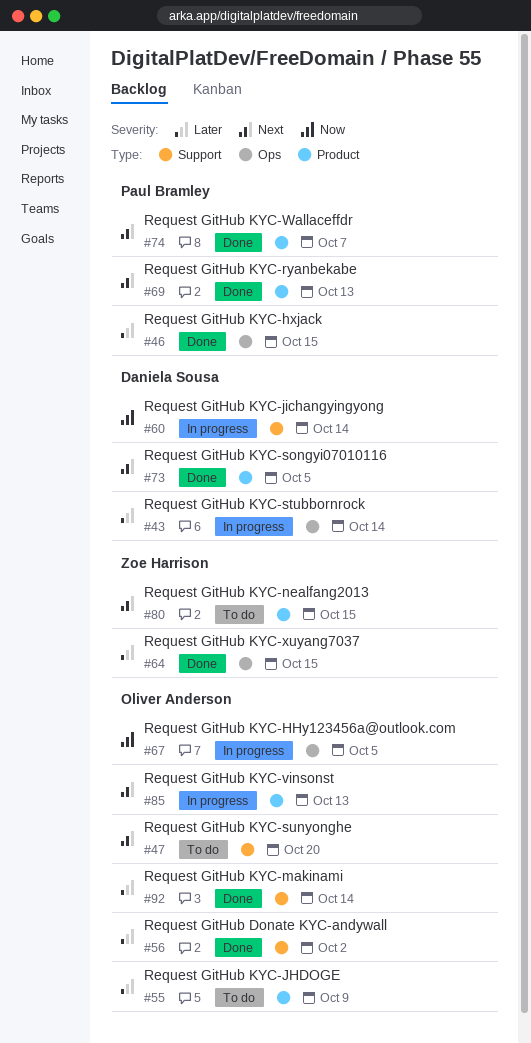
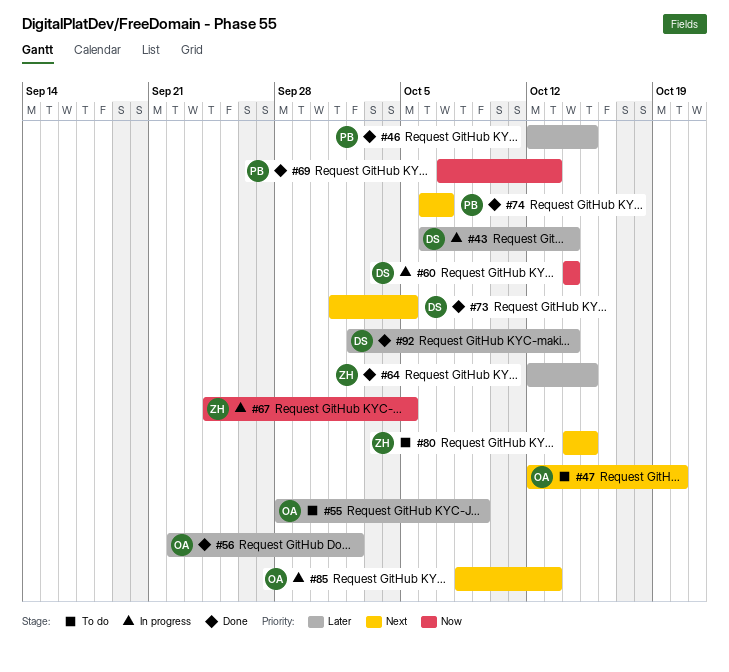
#67, owner: Oliver Anderson -> Zoe Harrison
#69, priority: Next -> Now
#92, owner: Oliver Anderson -> Daniela Sousa

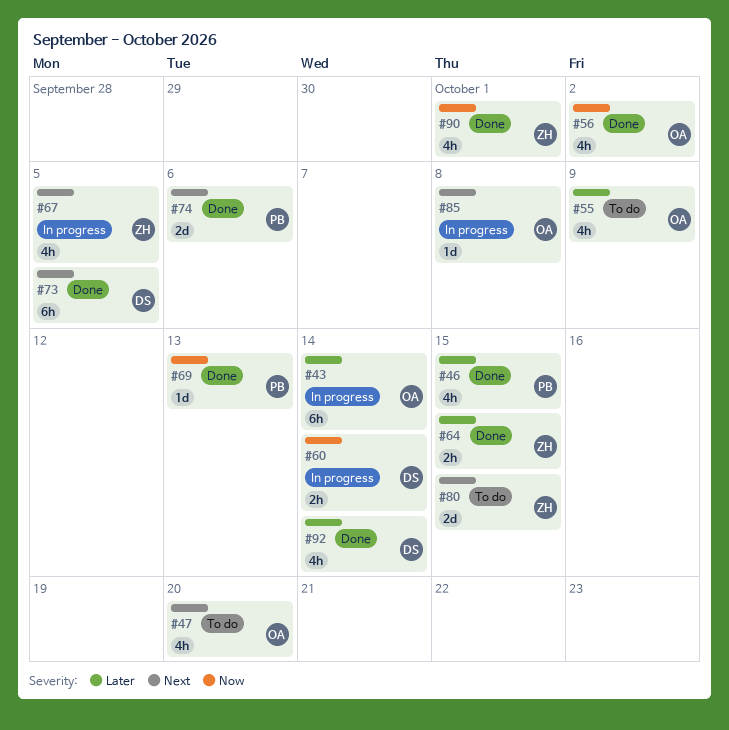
#43, owner: DS -> OA
#56, priority: Later -> Now
#67, priority: Now -> Next
#74, due: Oct 7 -> Oct 6
#85, due: Oct 13 -> Oct 8
#90: none -> present

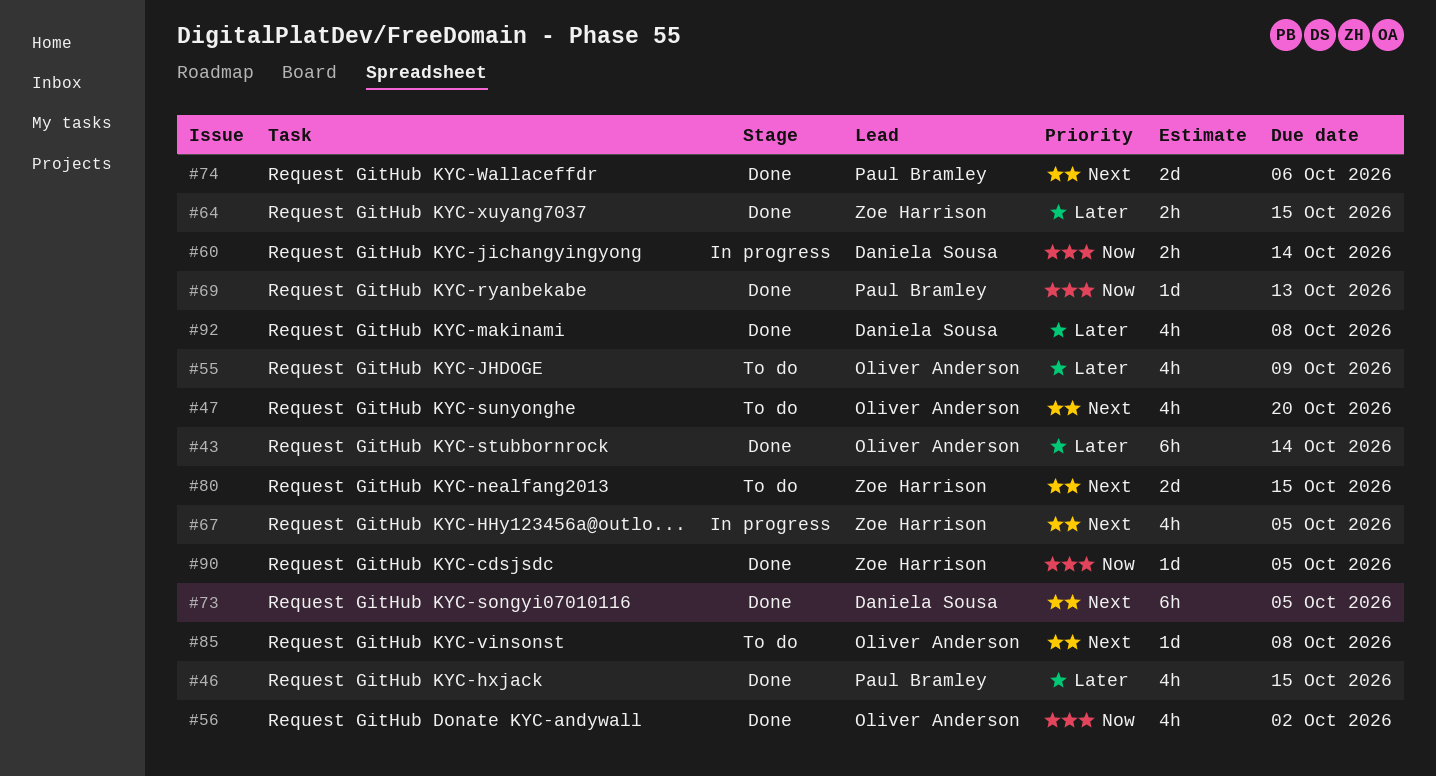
#43, status: In progress -> Done
#85, status: In progress -> To do
#90, estimate: 4h -> 1d
#90, due: Oct 1 -> Oct 5
#92, due: Oct 14 -> Oct 8

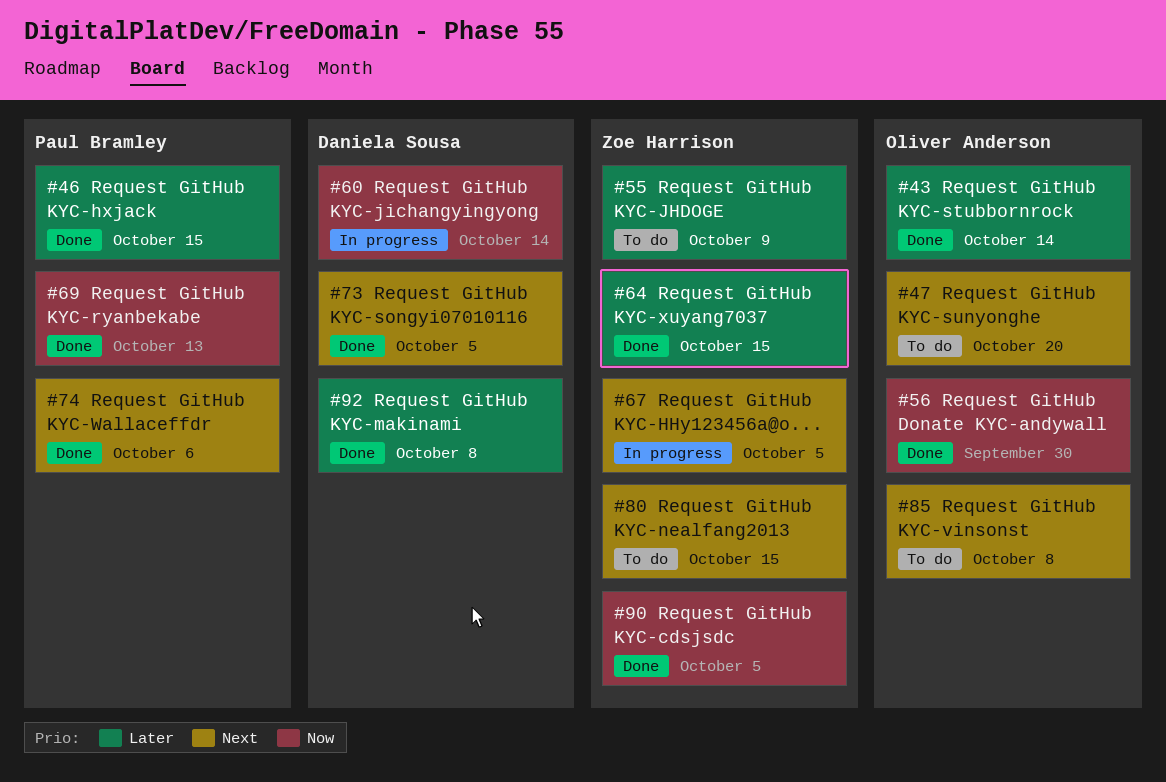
#55, owner: Oliver Anderson -> Zoe Harrison
#56, due: Oct 2 -> Sep 30

